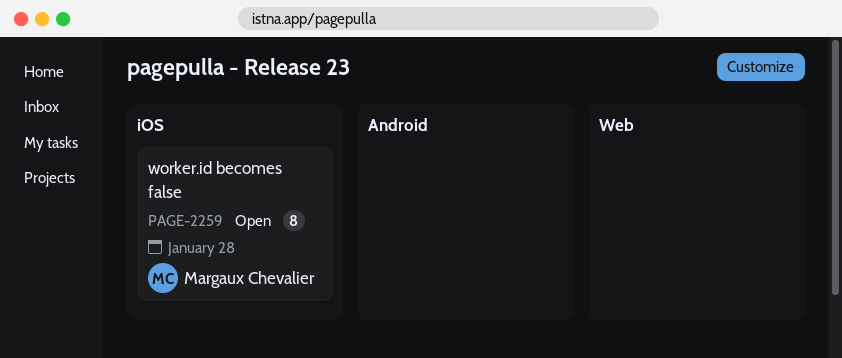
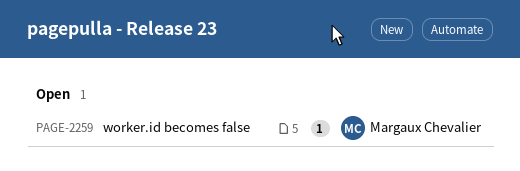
PAGE-2259, estimate: 8 -> 1

